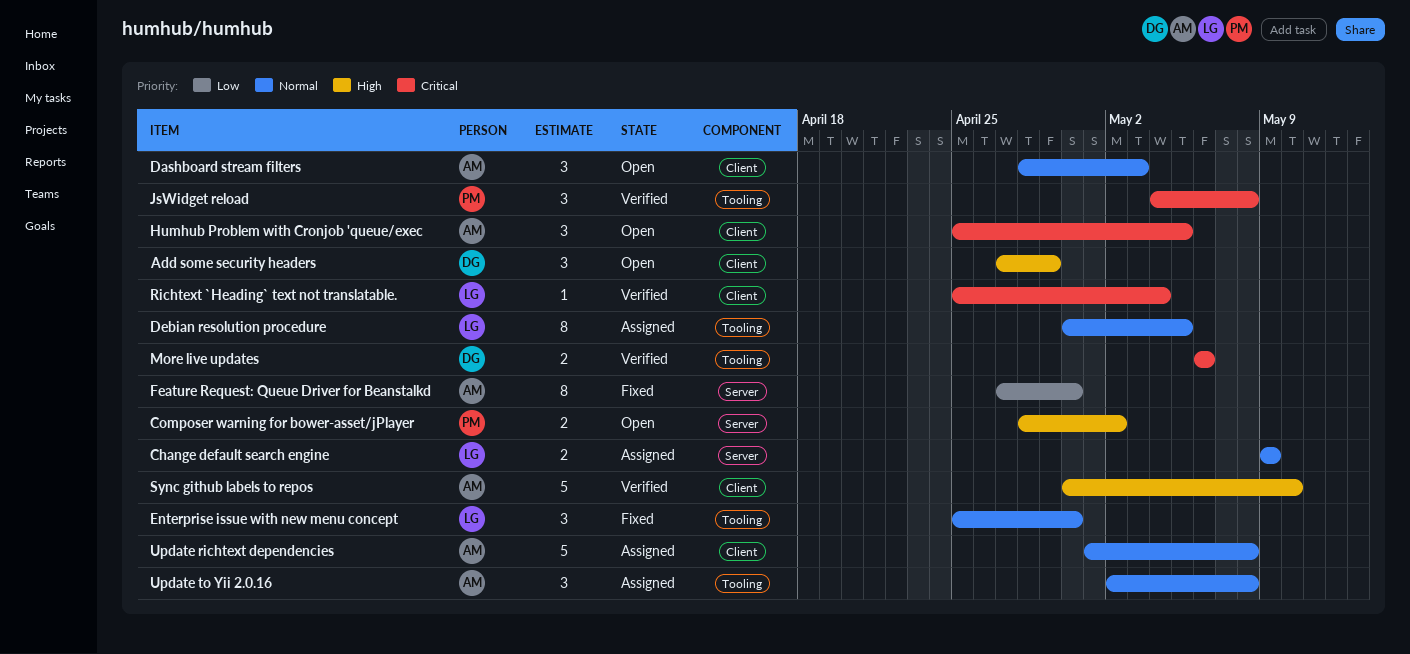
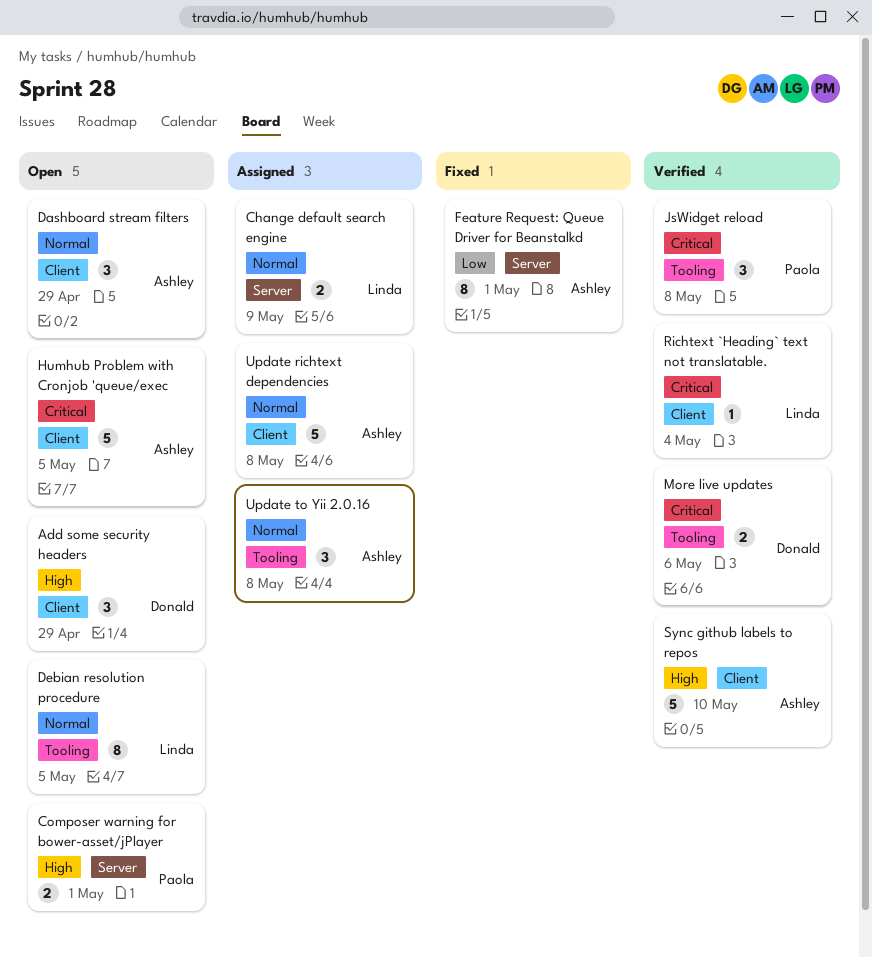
Composer warning for bower-asset/jPlayer, due: May 2 -> May 1
Dashboard stream filters, due: May 3 -> Apr 29
Debian resolution procedure, status: Assigned -> Open
Enterprise issue with new menu concept: present -> none
Feature Request: Queue Driver for Beanstalkd, due: Apr 30 -> May 1
Humhub Problem with Cronjob 'queue/exec, estimate: 3 -> 5

